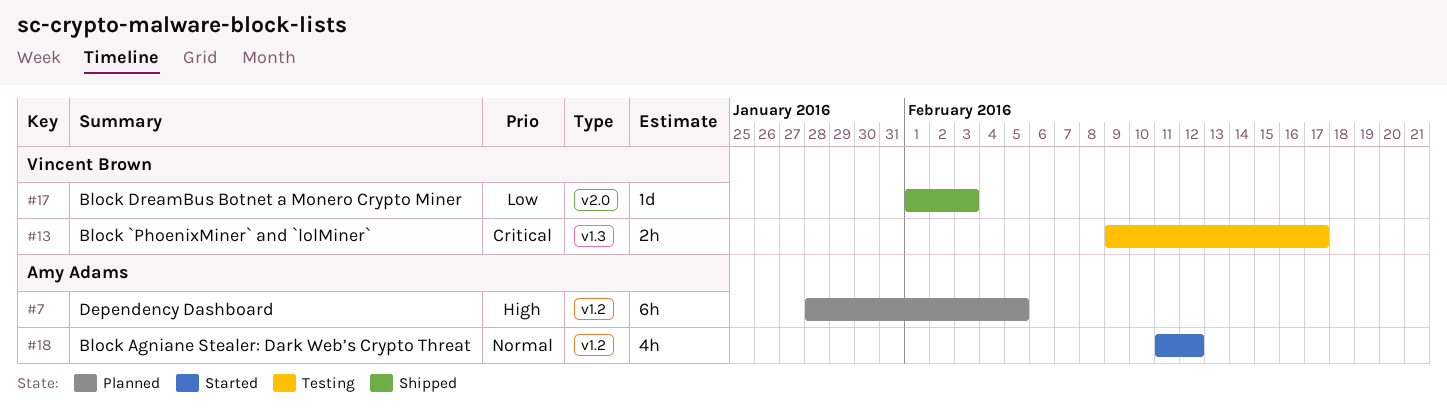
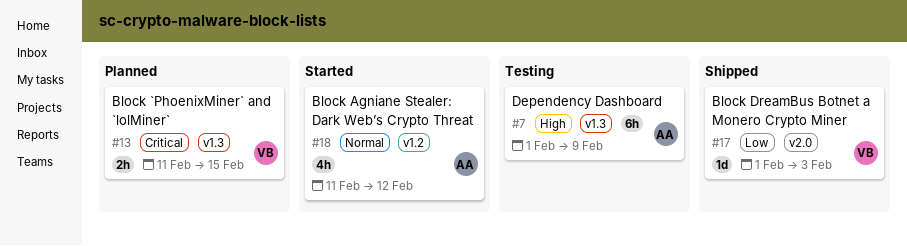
#7, status: Planned -> Testing
#7, label: v1.2 -> v1.3
#7, start: Jan 28 -> Feb 1
#7, due: Feb 5 -> Feb 9
#13, status: Testing -> Planned
#13, start: Feb 9 -> Feb 11
#13, due: Feb 17 -> Feb 15

